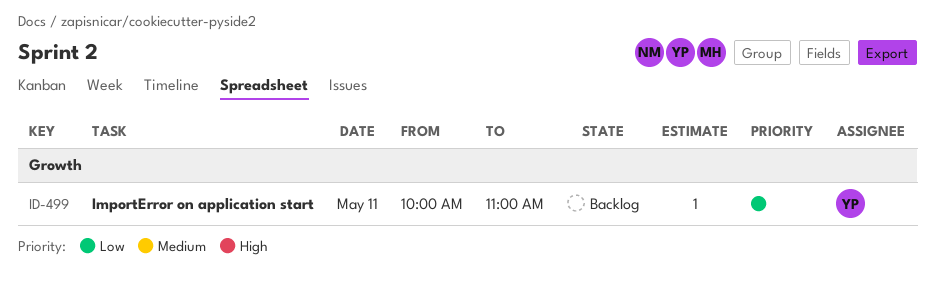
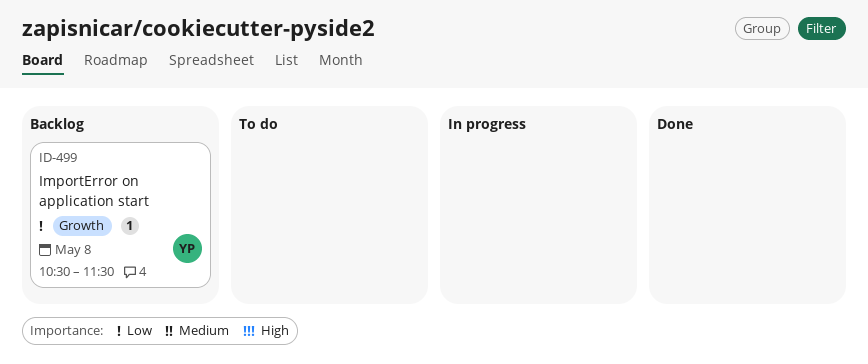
ID-499, day: May 11 -> May 8
ID-499, begins: 10:00 -> 10:30
ID-499, ends: 11:00 -> 11:30

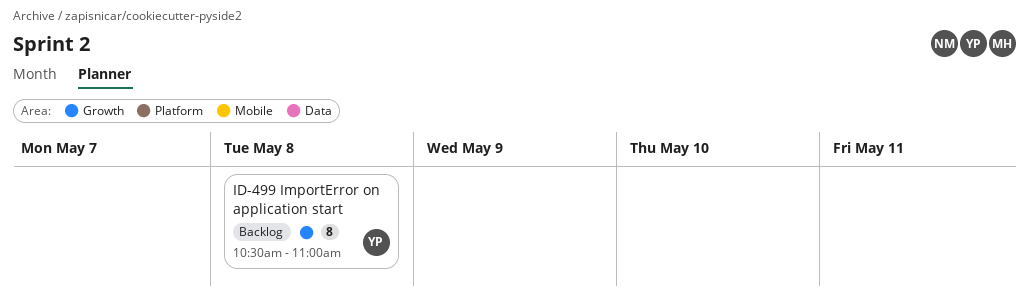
ID-499, estimate: 1 -> 8
ID-499, ends: 11:30 -> 11:00

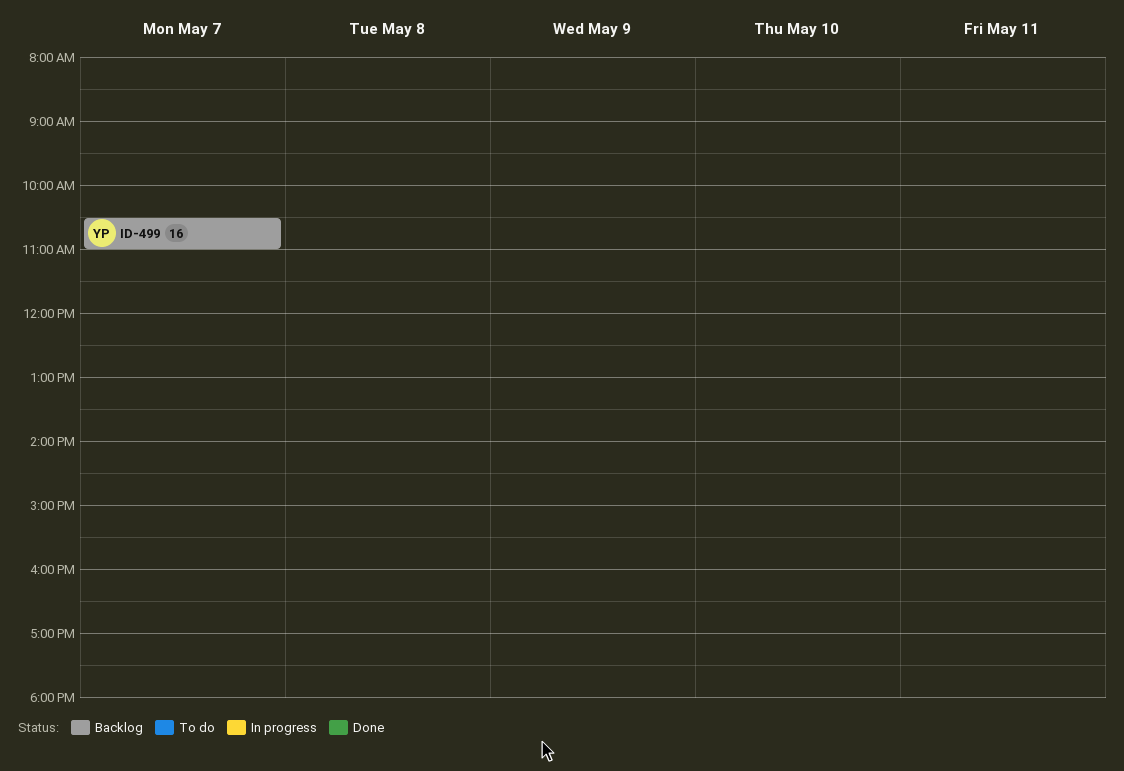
ID-499, estimate: 8 -> 16
ID-499, day: May 8 -> May 7

